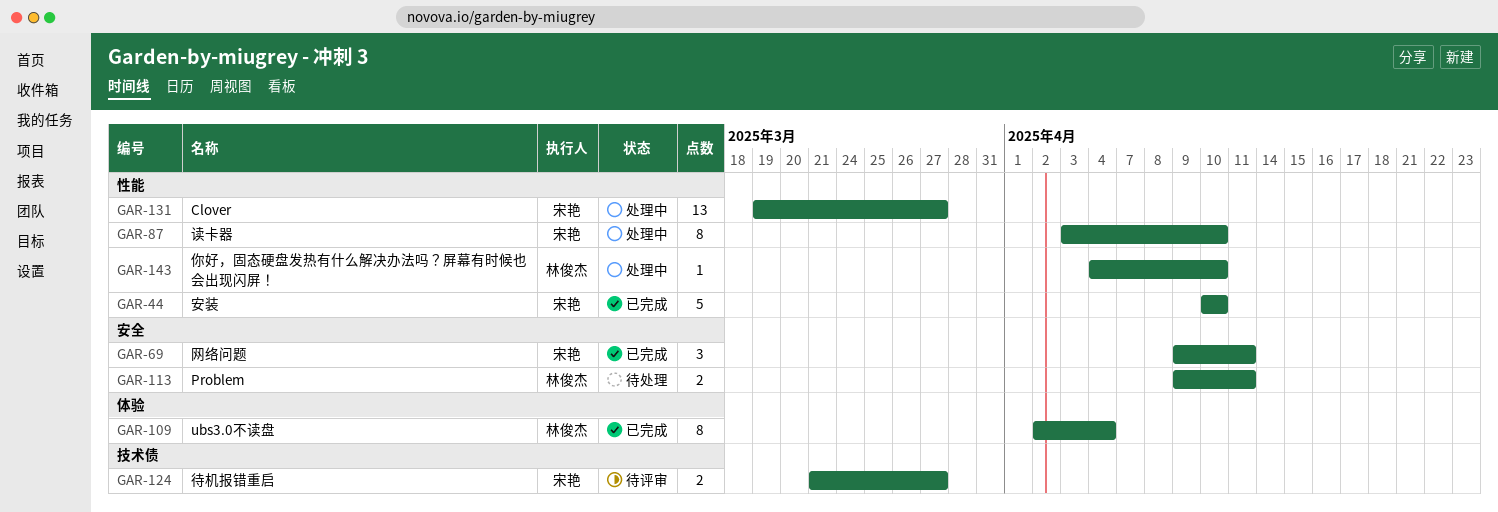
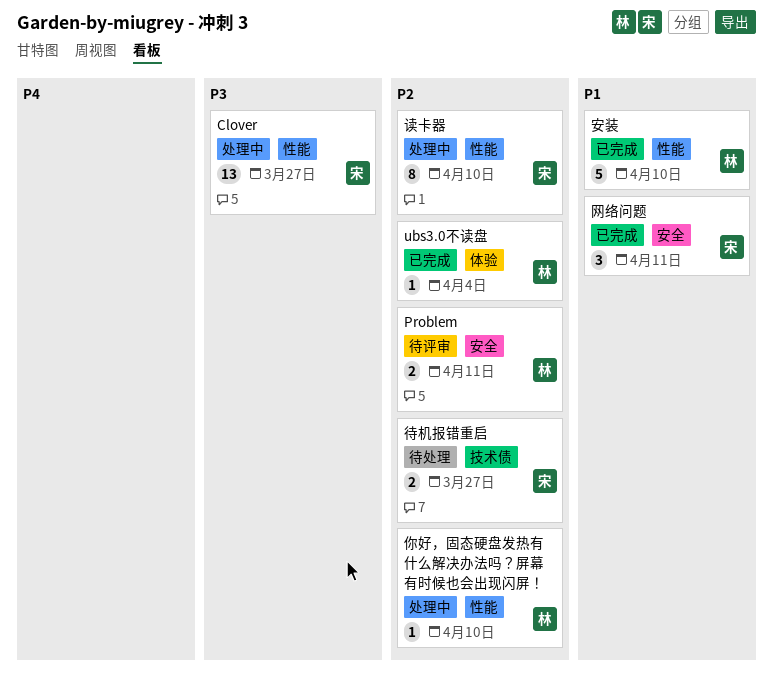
Problem, status: 待处理 -> 待评审
ubs3.0不读盘, estimate: 8 -> 1
安装, owner: 宋艳 -> 林俊杰
待机报错重启, status: 待评审 -> 待处理

